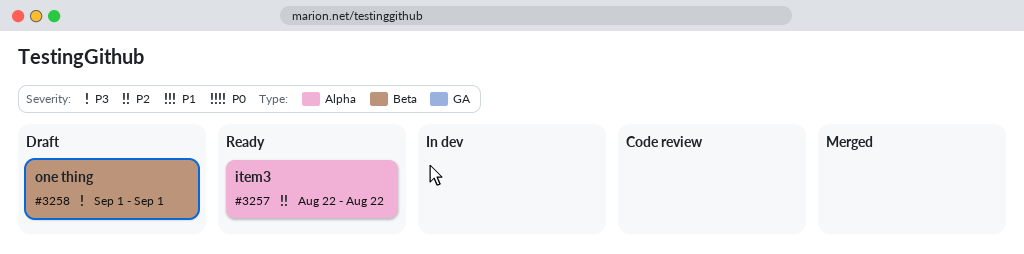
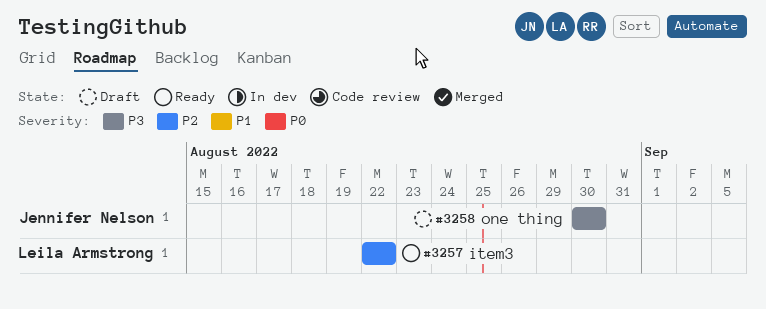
#3258, start: Sep 1 -> Aug 30
#3258, due: Sep 1 -> Aug 30

